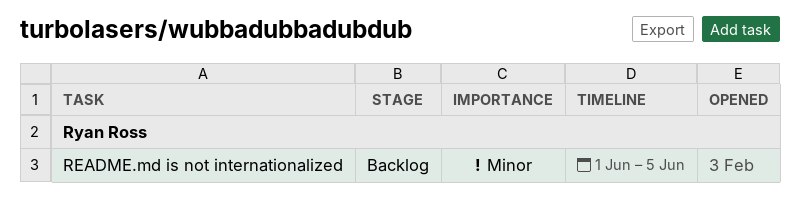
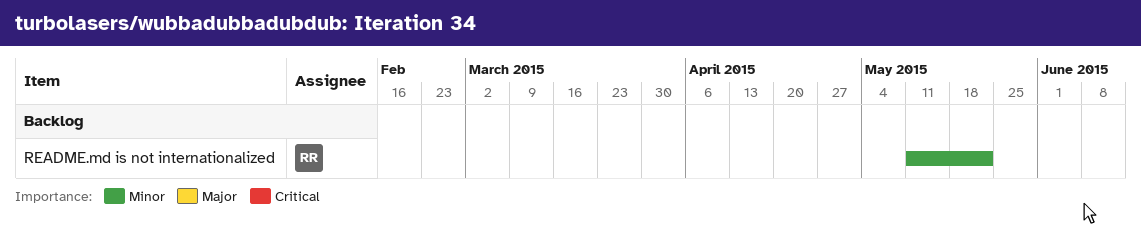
README.md is not internationalized, start: Jun 1 -> May 11
README.md is not internationalized, due: Jun 5 -> May 22

